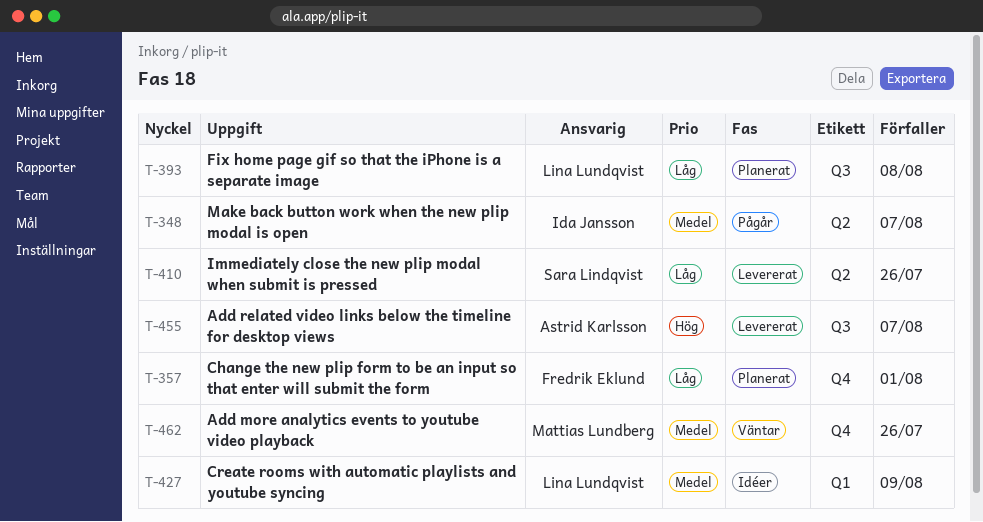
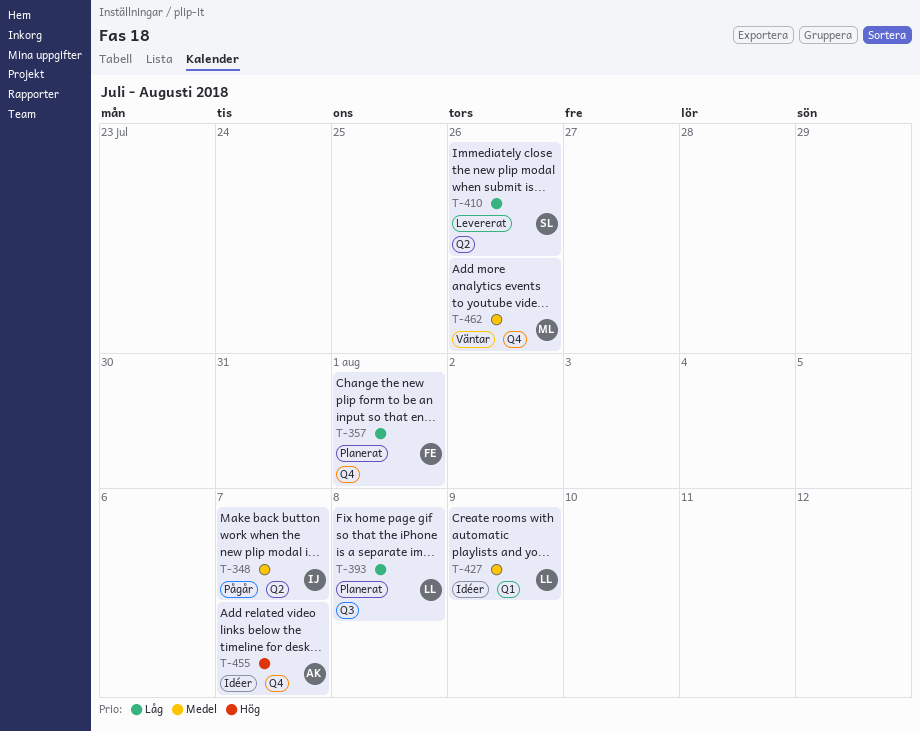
T-455, status: Levererat -> Idéer
T-455, label: Q3 -> Q4

